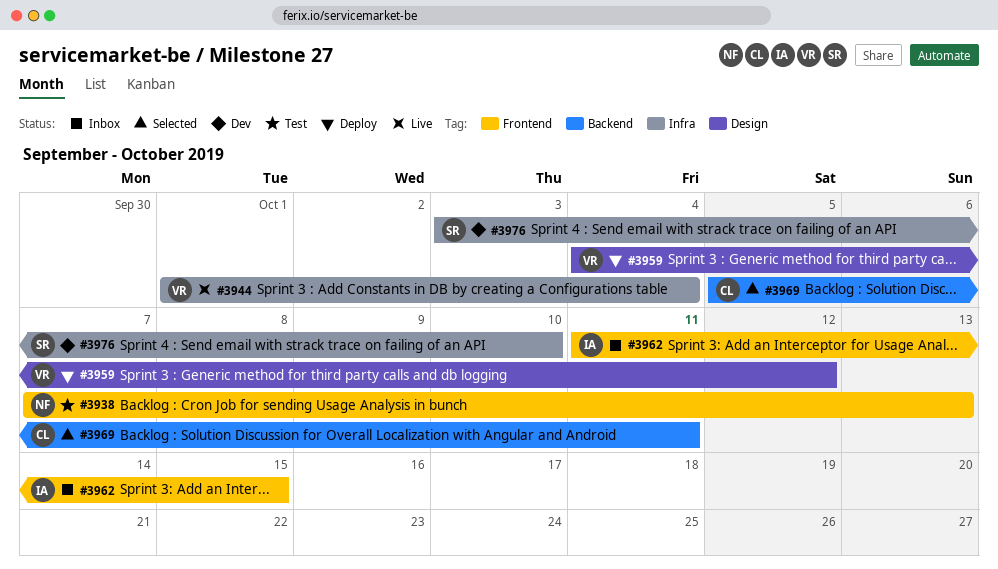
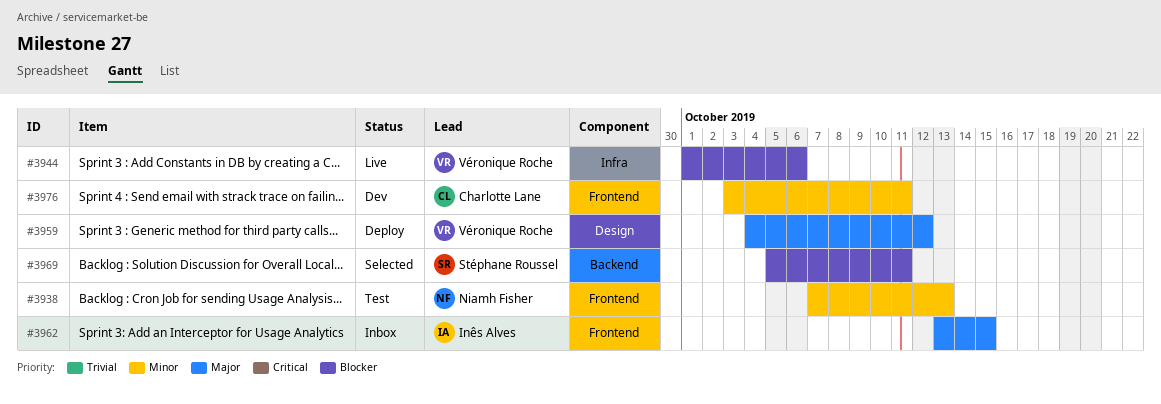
#3944, due: Oct 4 -> Oct 6
#3962, start: Oct 11 -> Oct 13
#3969, owner: Charlotte Lane -> Stéphane Roussel
#3976, owner: Stéphane Roussel -> Charlotte Lane
#3976, label: Infra -> Frontend
#3976, due: Oct 10 -> Oct 11

